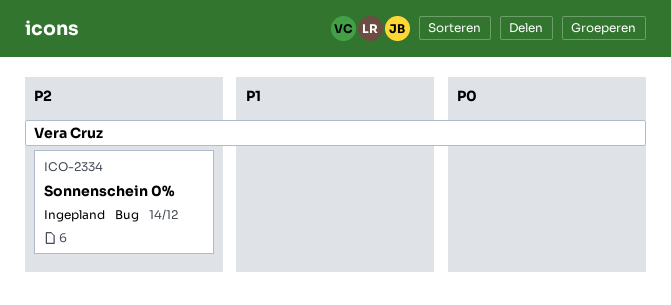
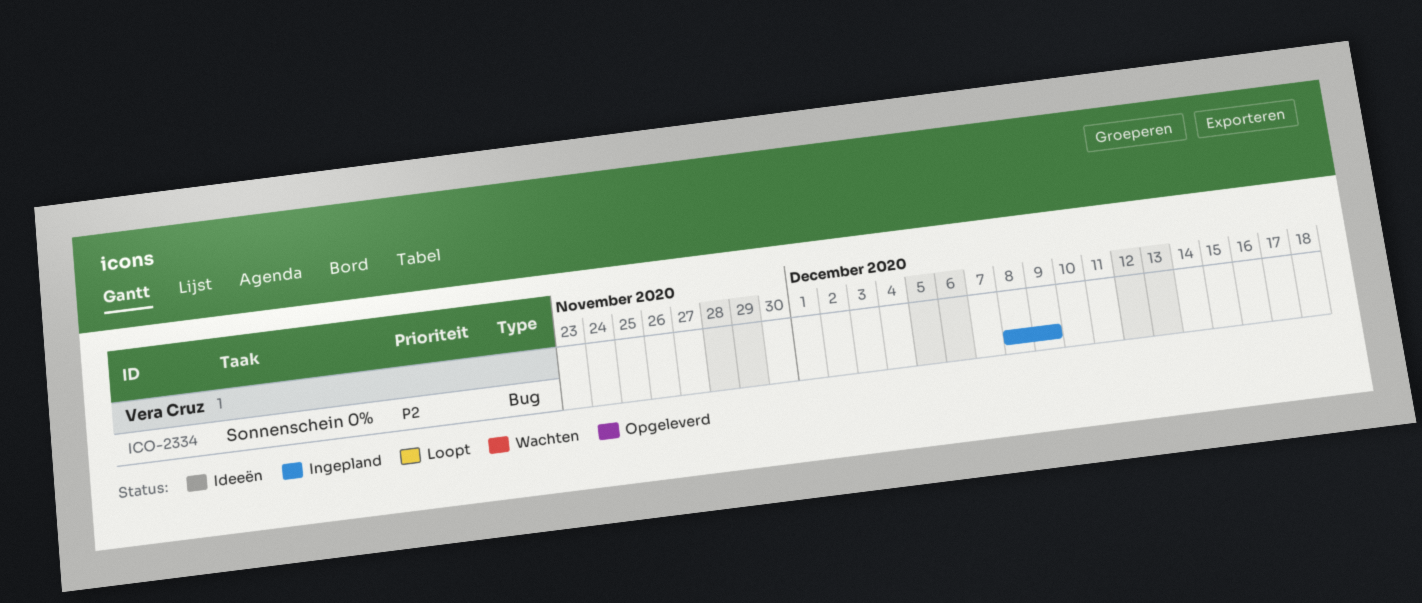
ICO-2334, due: Dec 14 -> Dec 9

